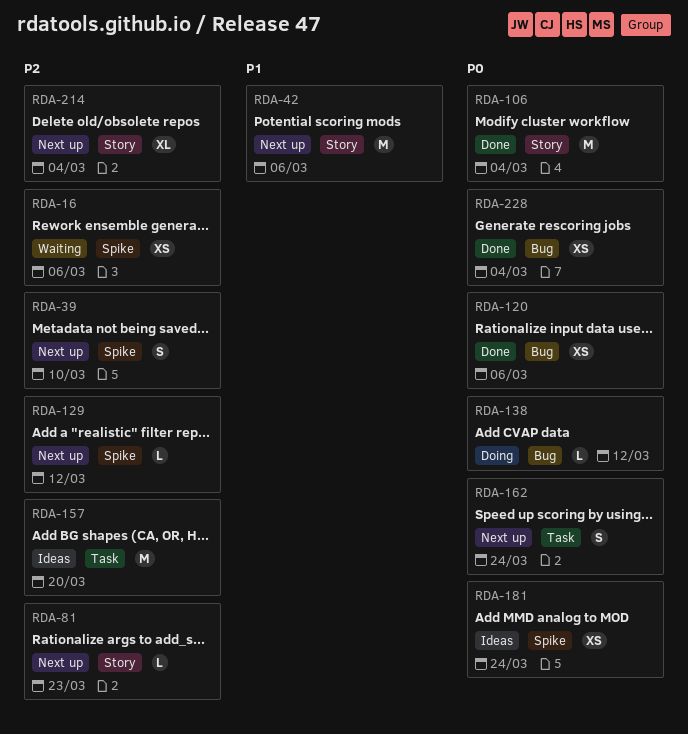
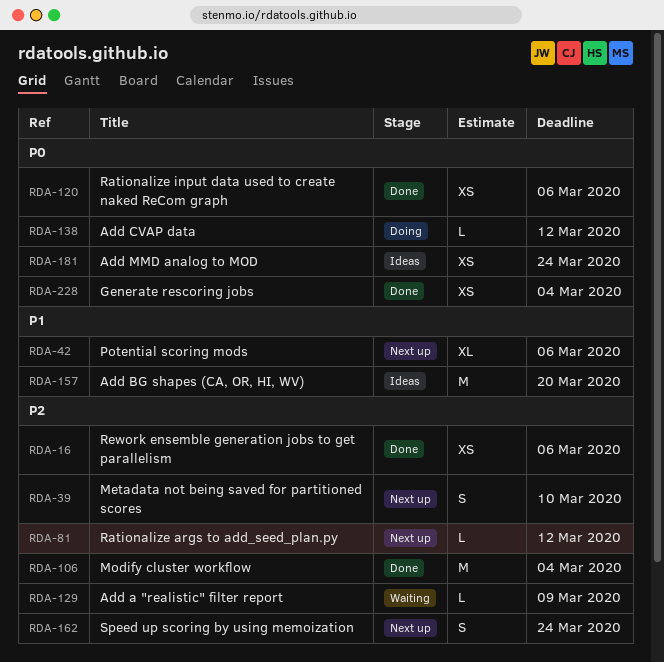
RDA-16, status: Waiting -> Done
RDA-42, estimate: M -> XL
RDA-81, due: Mar 23 -> Mar 12
RDA-106, priority: P0 -> P2
RDA-129, status: Next up -> Waiting
RDA-129, due: Mar 12 -> Mar 9
RDA-157, priority: P2 -> P1
RDA-162, priority: P0 -> P2
RDA-214: present -> none

